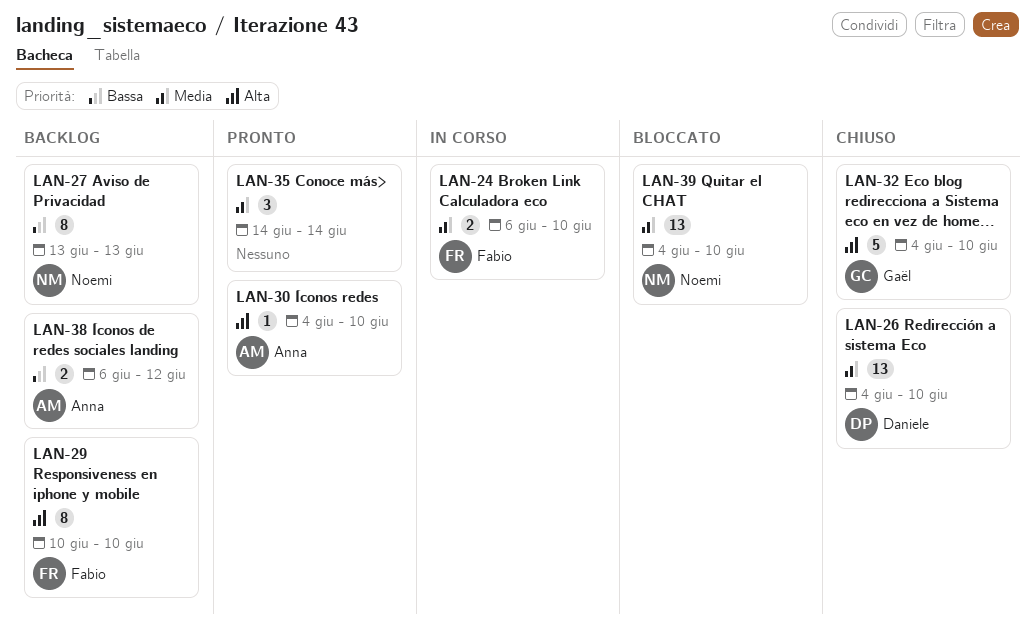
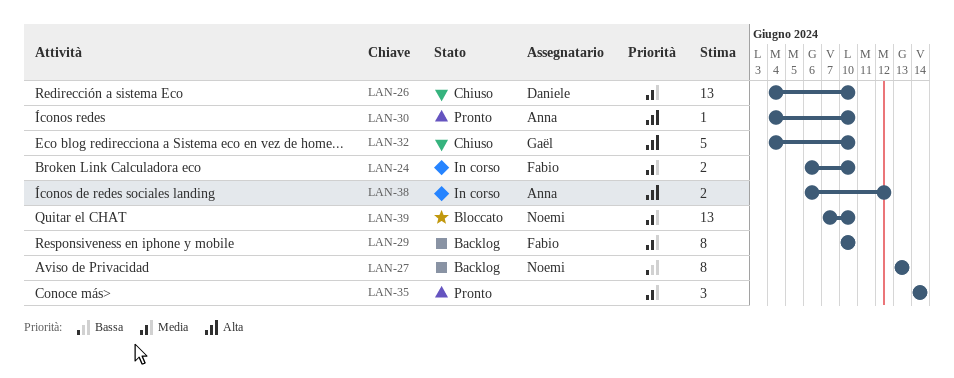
LAN-29, priority: Alta -> Media
LAN-38, status: Backlog -> In corso
LAN-38, priority: Bassa -> Alta
LAN-39, start: Jun 4 -> Jun 7

